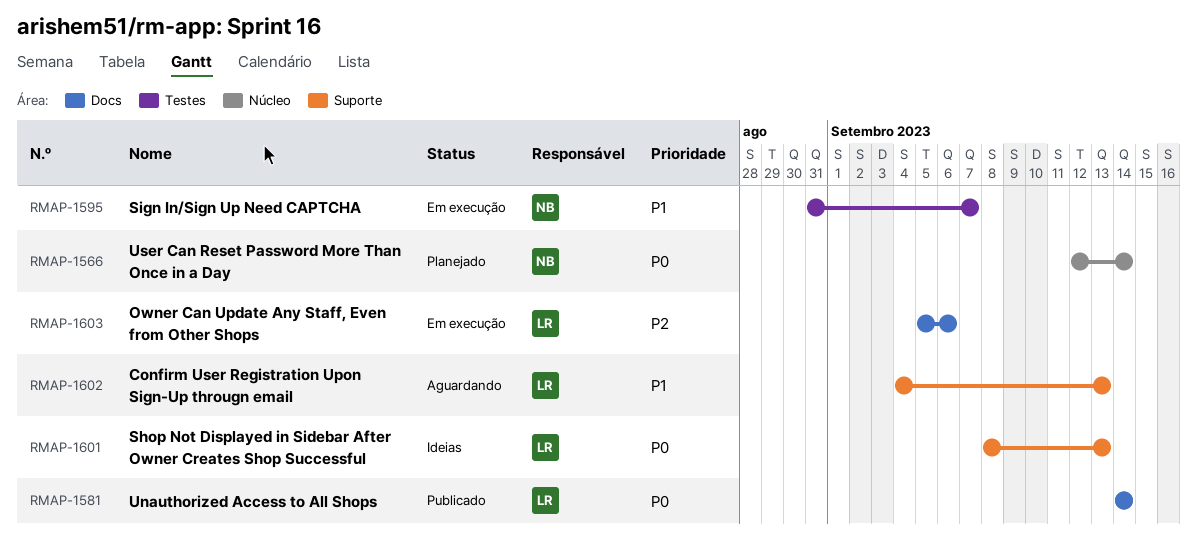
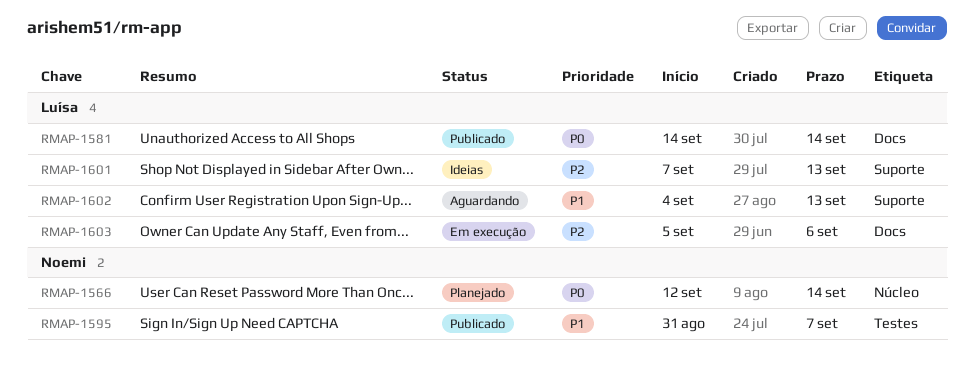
RMAP-1595, status: Em execução -> Publicado
RMAP-1601, priority: P0 -> P2
RMAP-1601, start: Sep 8 -> Sep 7

